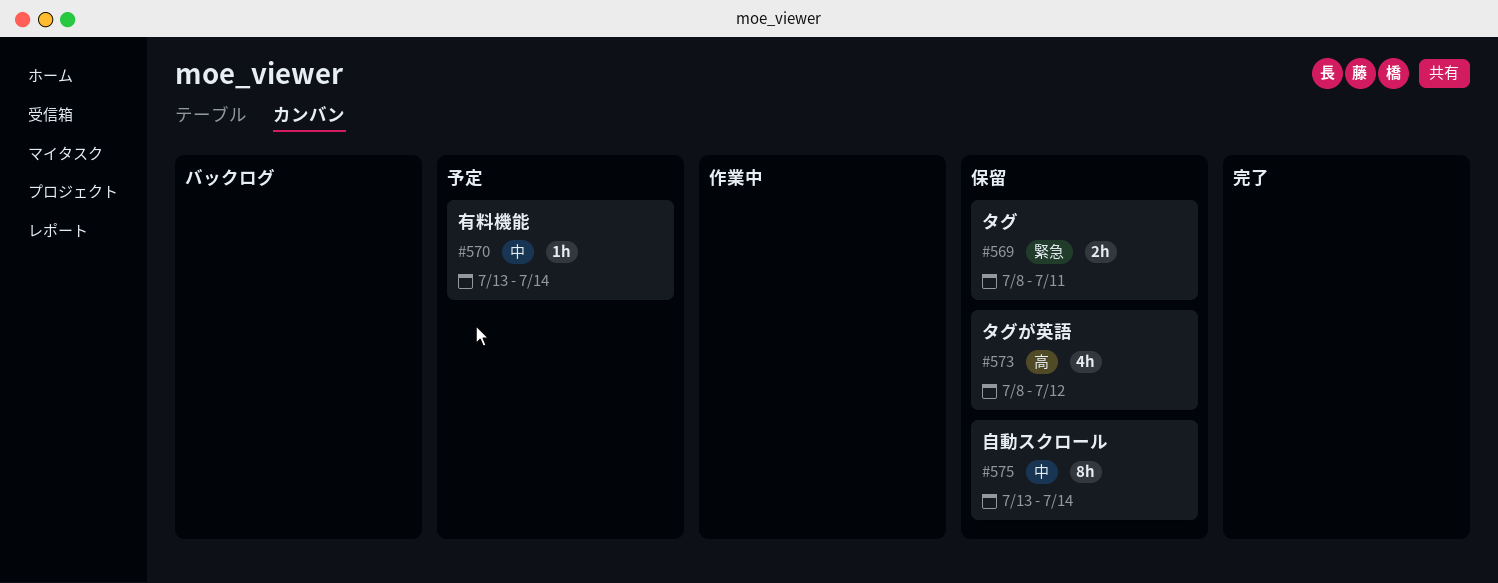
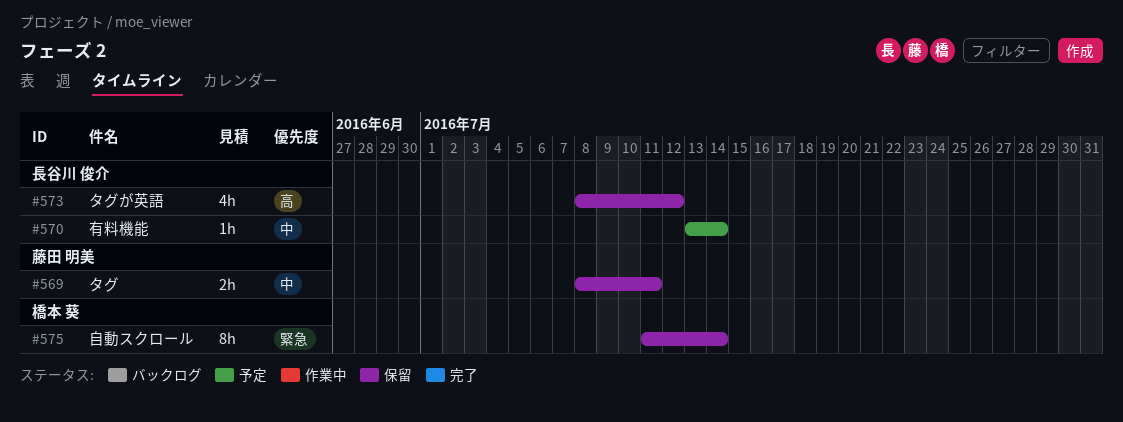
#569, priority: 緊急 -> 中
#575, priority: 中 -> 緊急
#575, start: Jul 13 -> Jul 11

